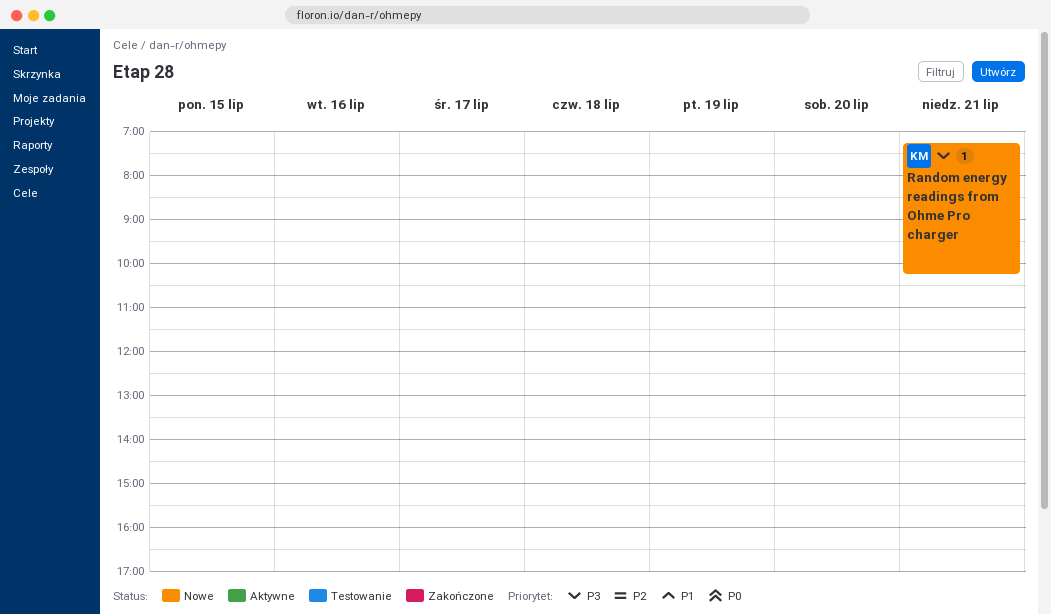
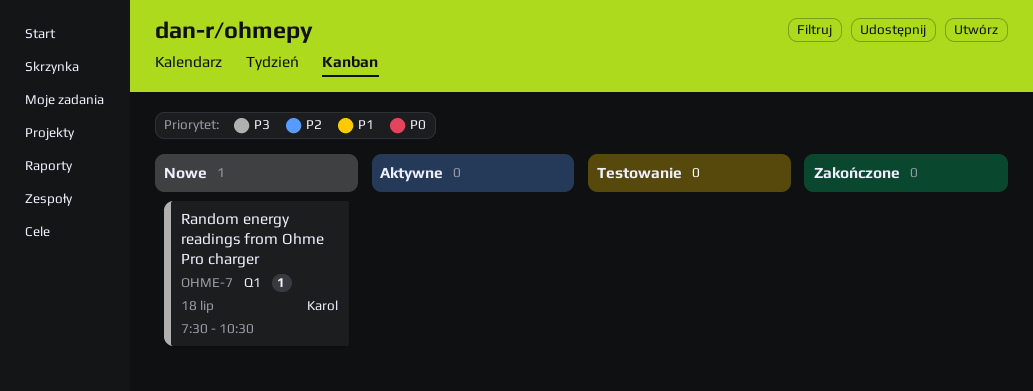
Random energy readings from Ohme Pro charger, day: Jul 21 -> Jul 18
Random energy readings from Ohme Pro charger, begins: 07:15 -> 07:30
Random energy readings from Ohme Pro charger, ends: 10:15 -> 10:30

